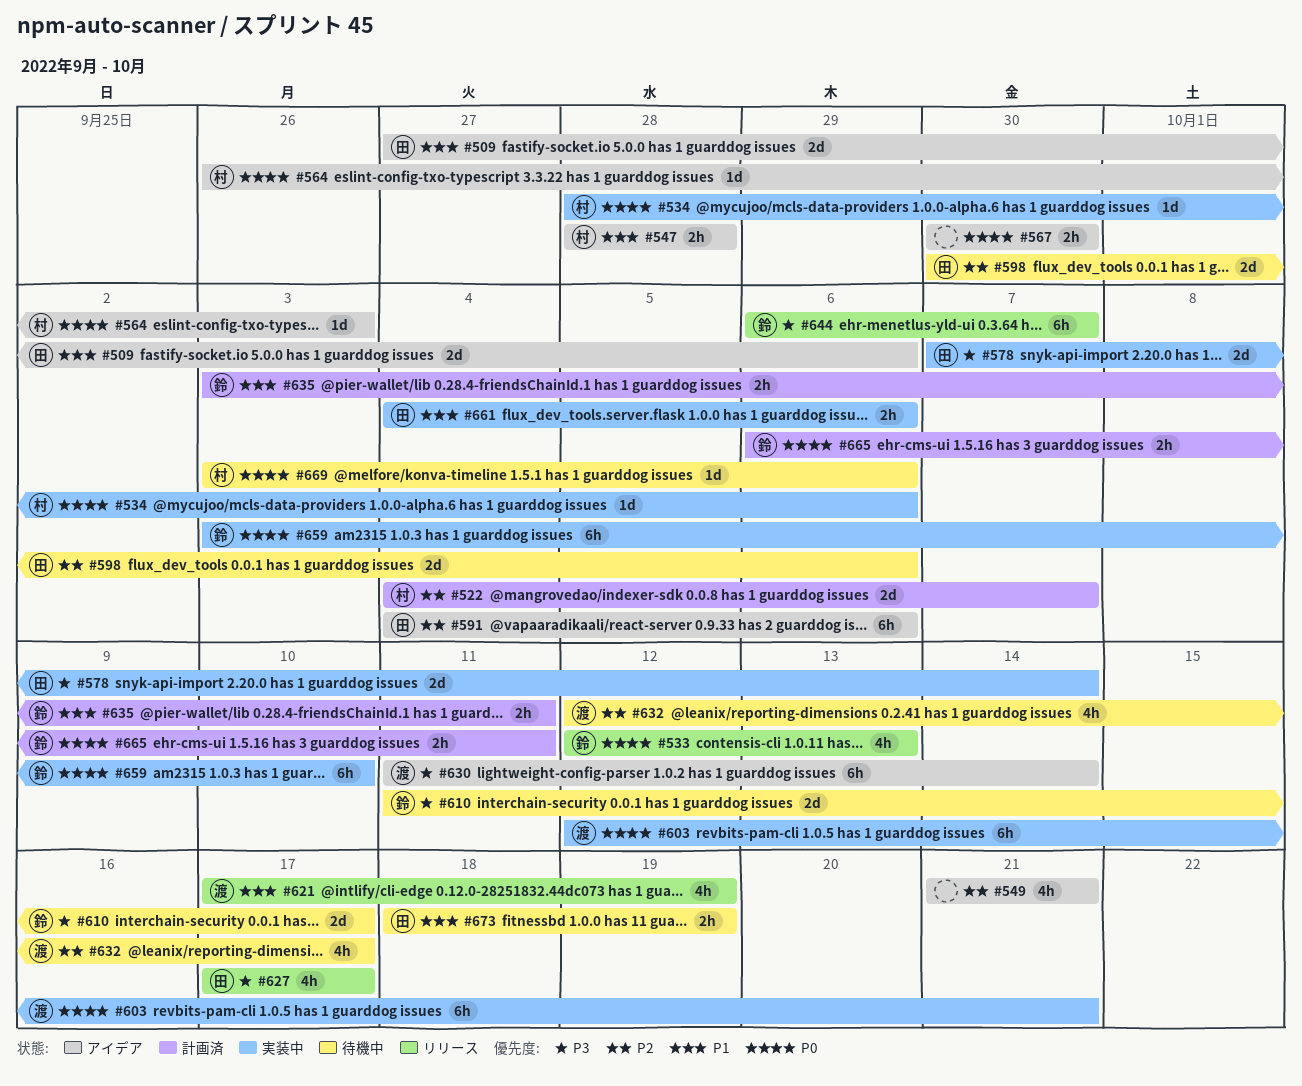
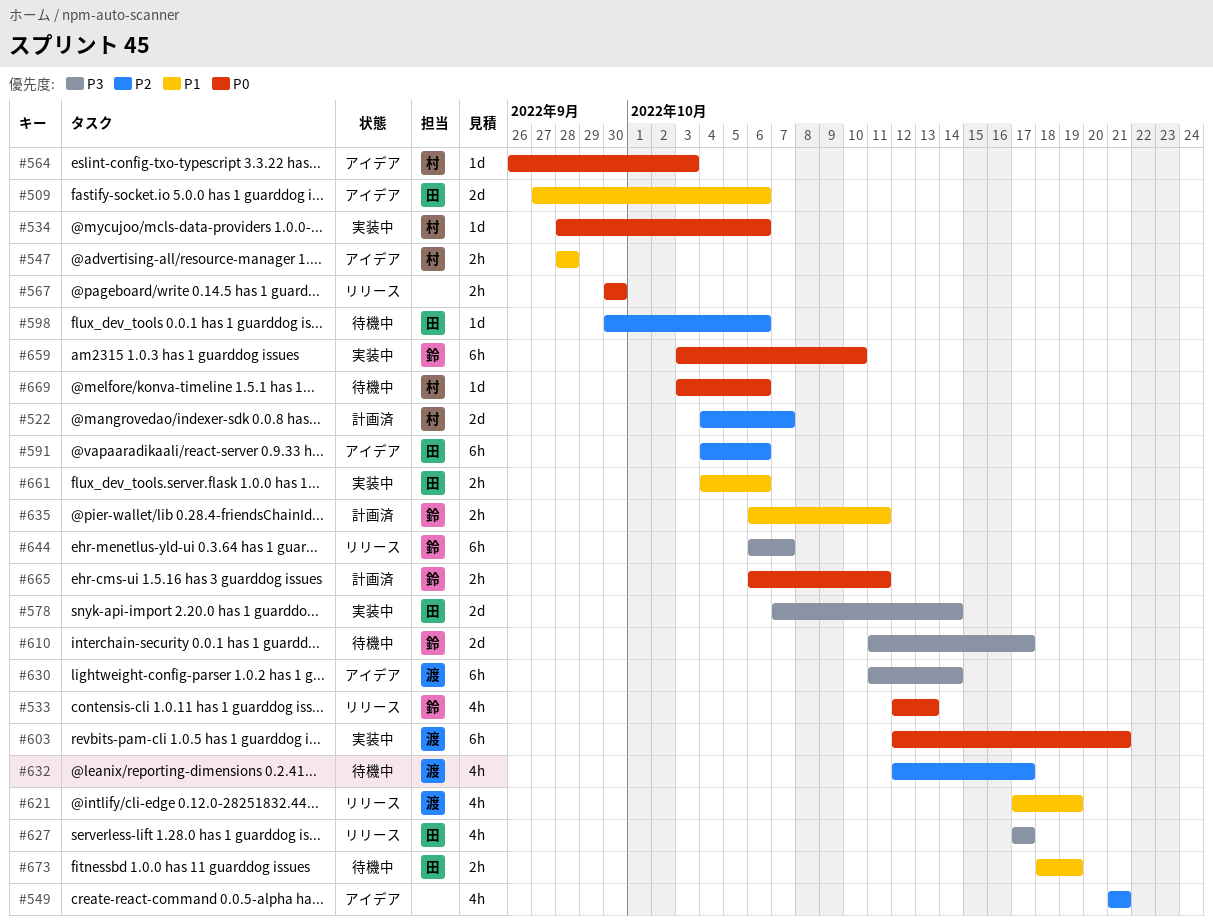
#567, status: アイデア -> リリース
#598, estimate: 2d -> 1d
#635, start: Oct 3 -> Oct 6

